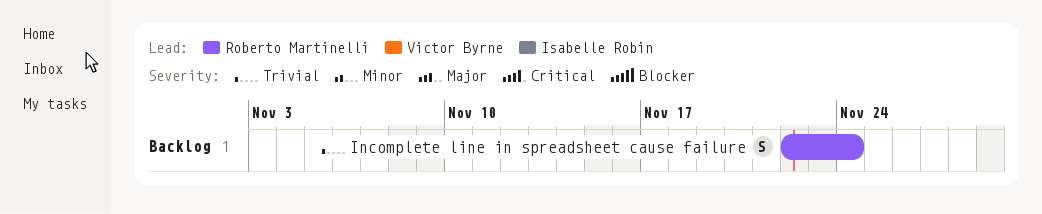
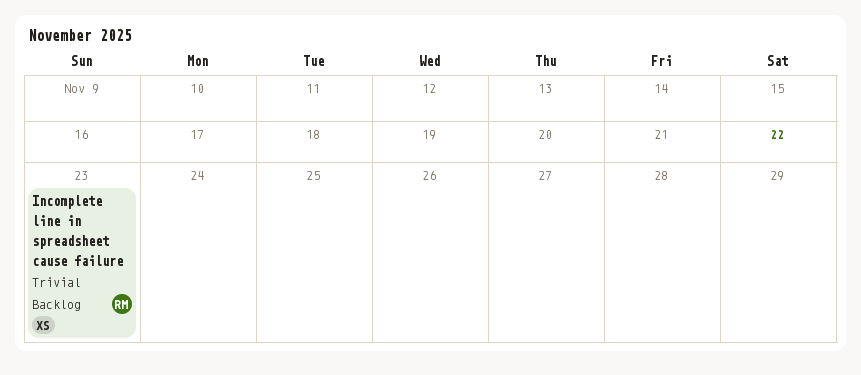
Incomplete line in spreadsheet cause failure, estimate: S -> XS
Incomplete line in spreadsheet cause failure, due: Nov 24 -> Nov 23

